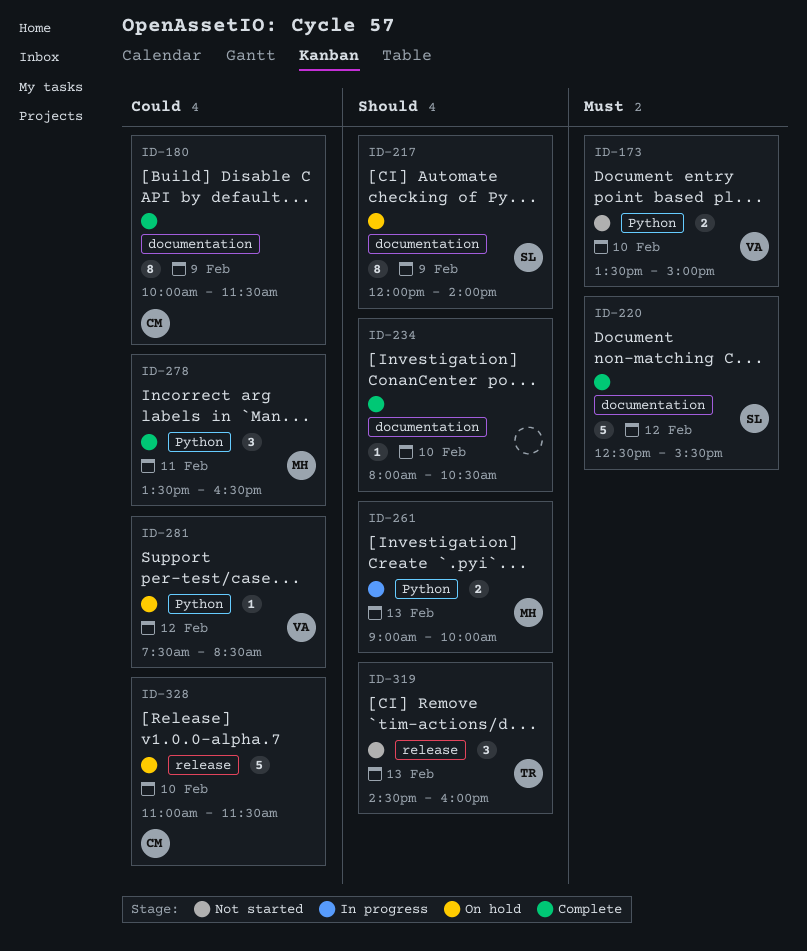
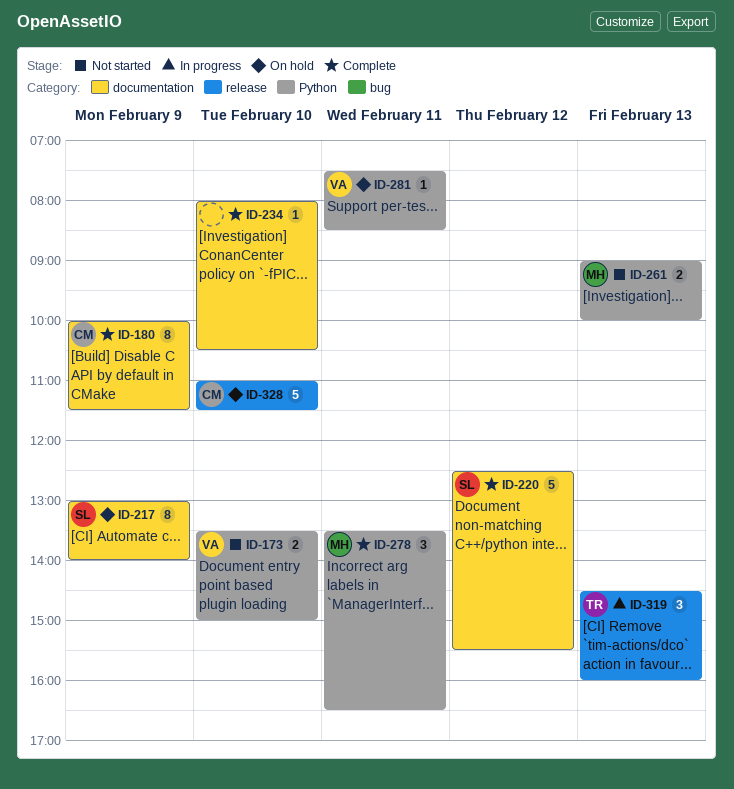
ID-217, begins: 12:00 -> 13:00
ID-261, status: In progress -> Not started
ID-281, day: Feb 12 -> Feb 11
ID-319, status: Not started -> In progress

